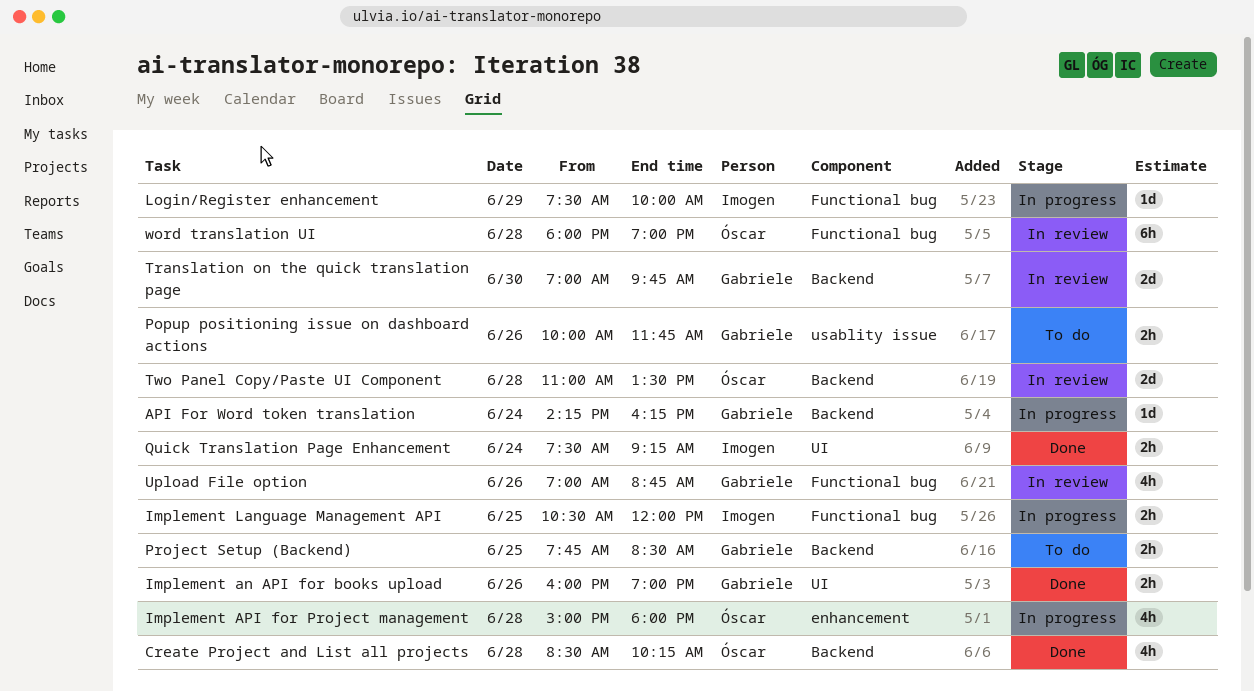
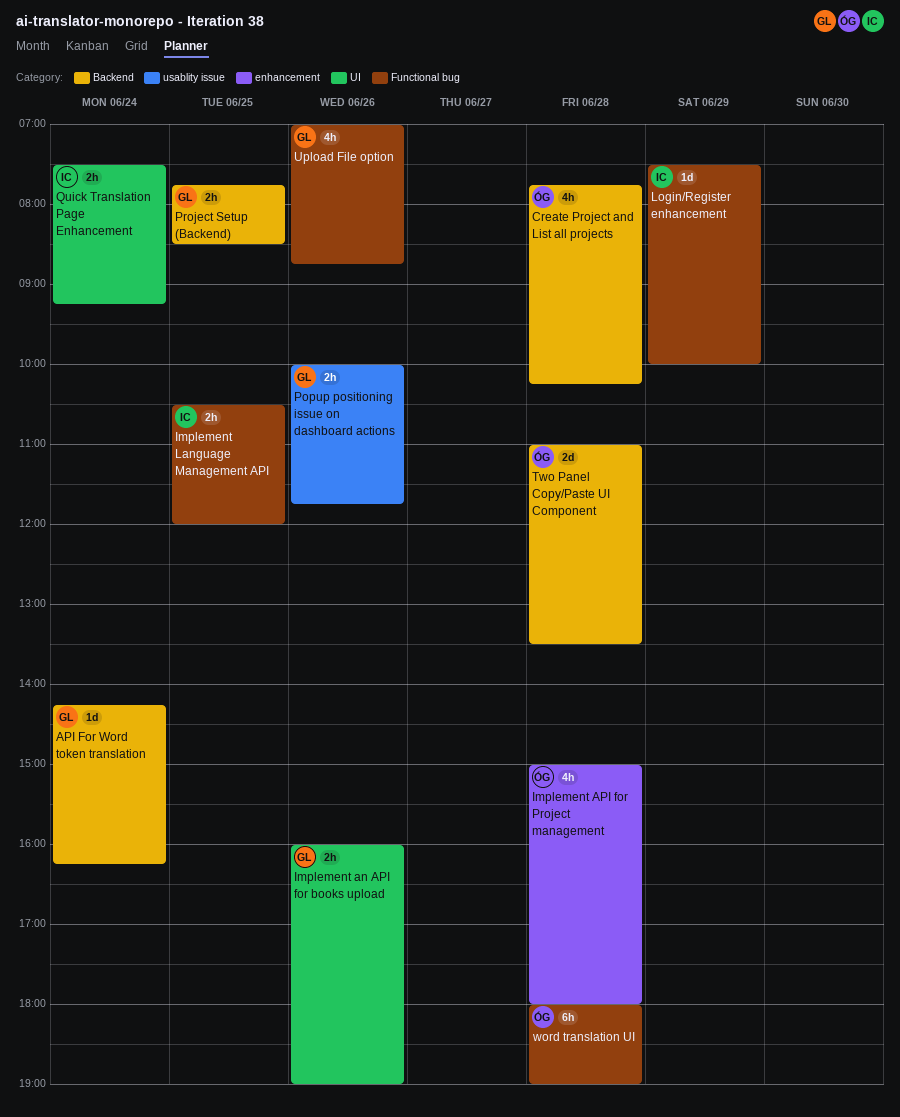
Create Project and List all projects, begins: 08:30 -> 07:45
Translation on the quick translation page: present -> none

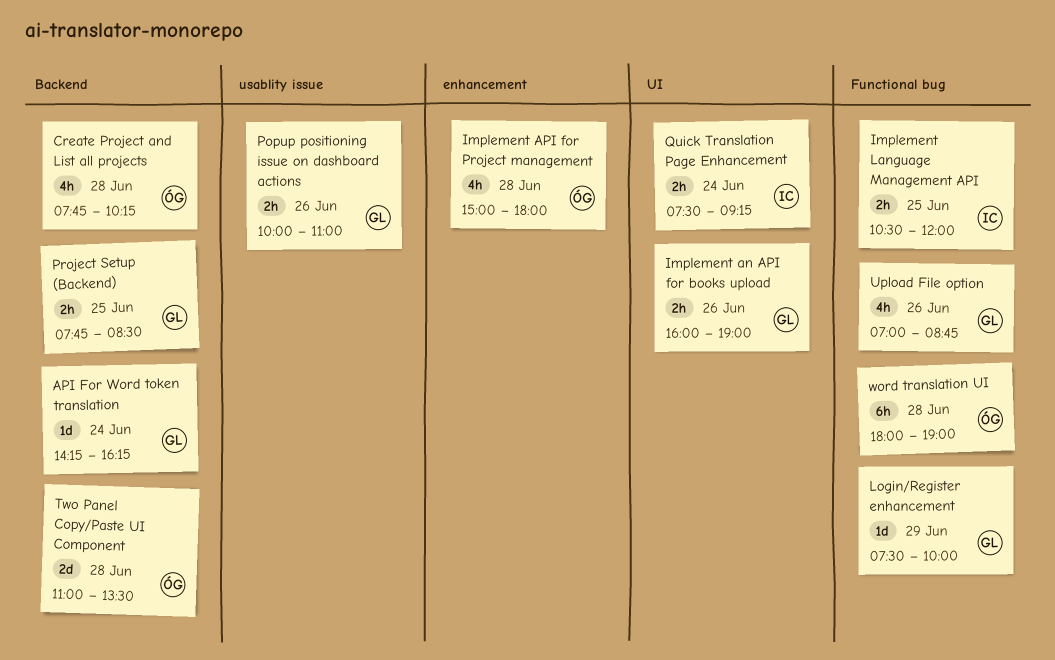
Login/Register enhancement, owner: IC -> GL
Popup positioning issue on dashboard actions, ends: 11:45 -> 11:00

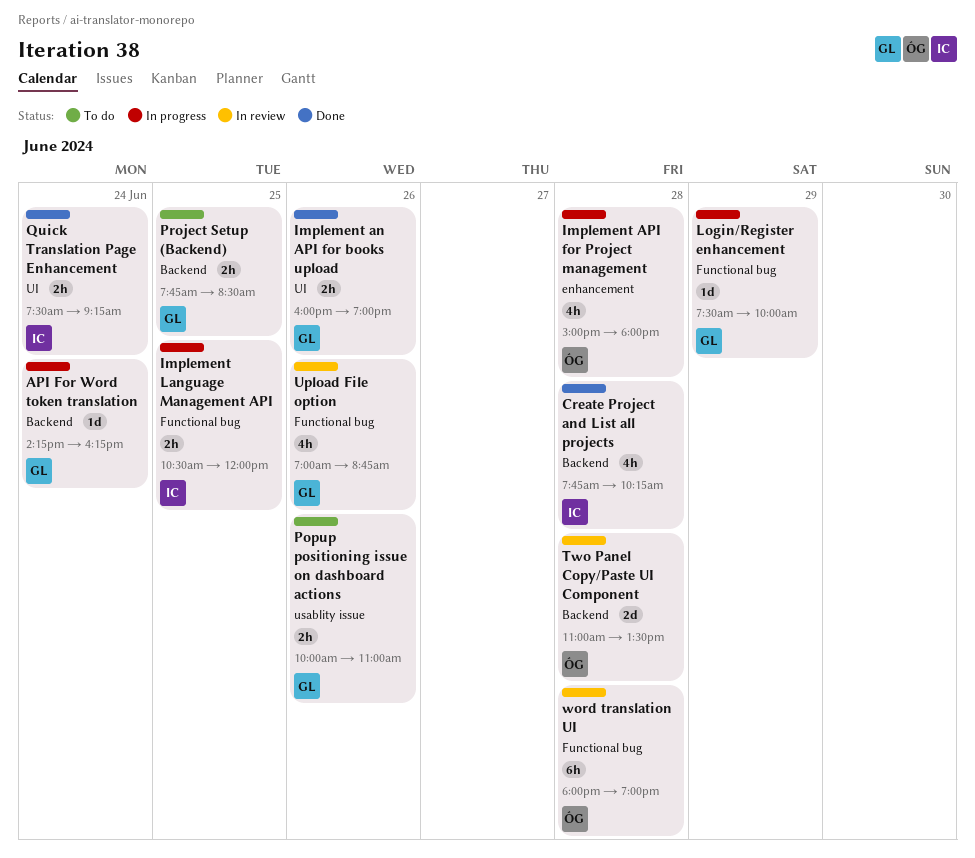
Create Project and List all projects, owner: ÓG -> IC

